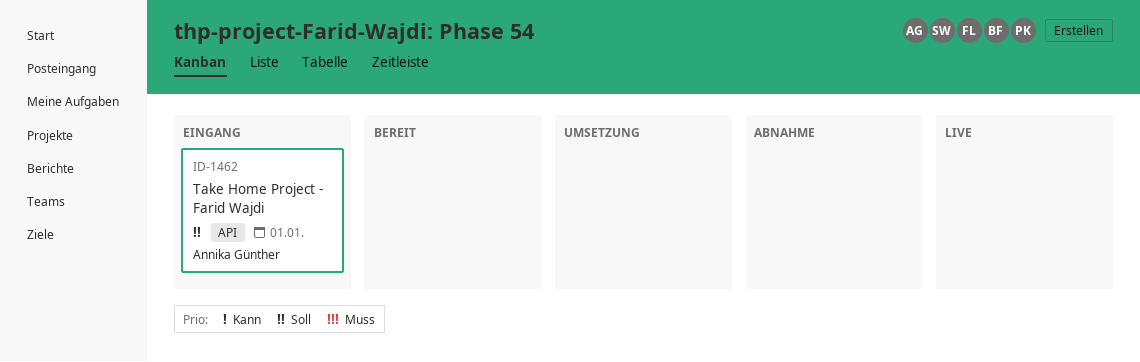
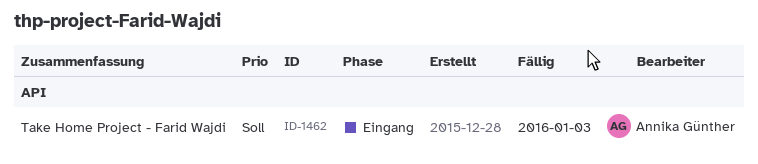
ID-1462, due: Jan 1 -> Jan 3

